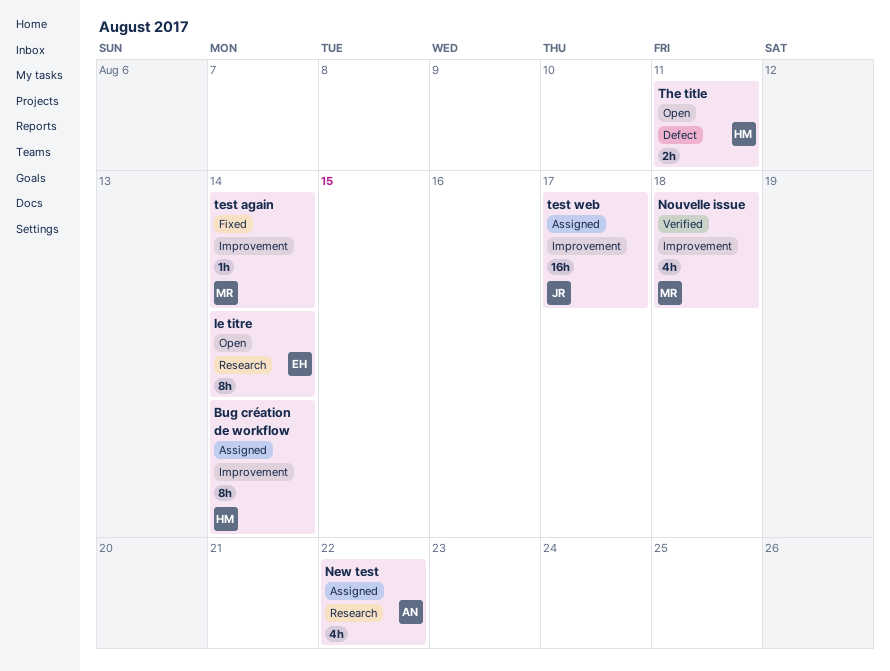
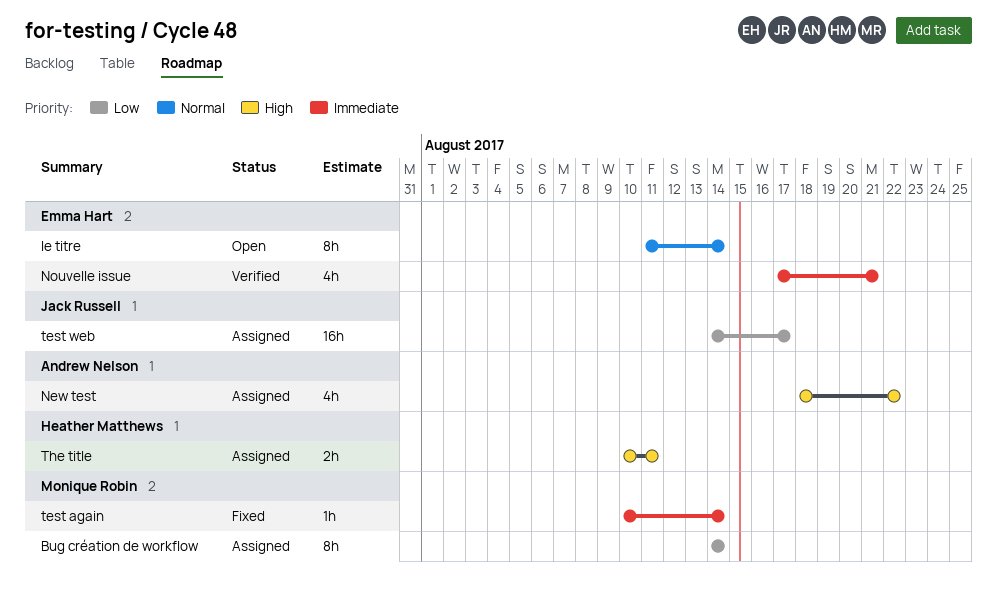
Bug création de workflow, owner: Heather Matthews -> Monique Robin
Nouvelle issue, owner: Monique Robin -> Emma Hart
Nouvelle issue, due: Aug 18 -> Aug 21
The title, status: Open -> Assigned

